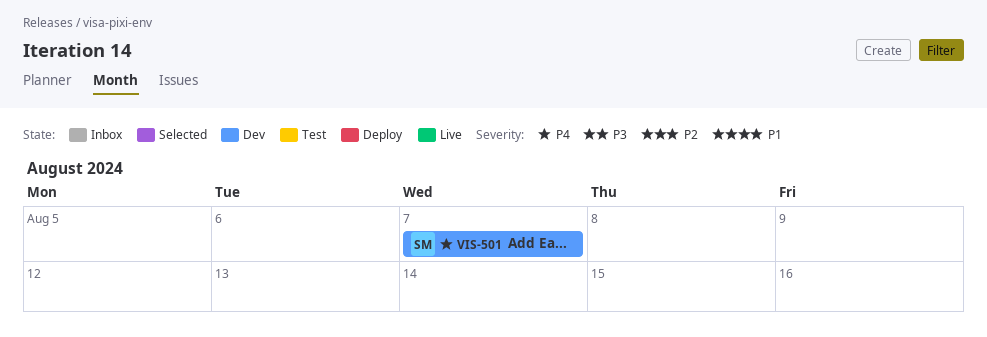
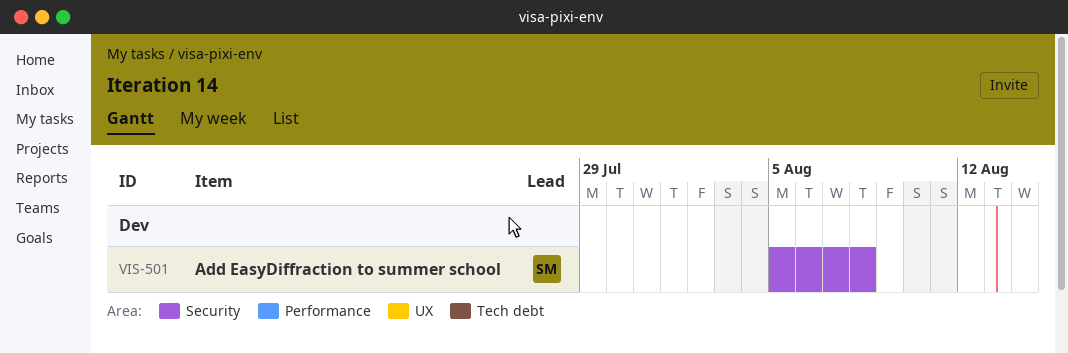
VIS-501, start: Aug 7 -> Aug 5
VIS-501, due: Aug 7 -> Aug 8

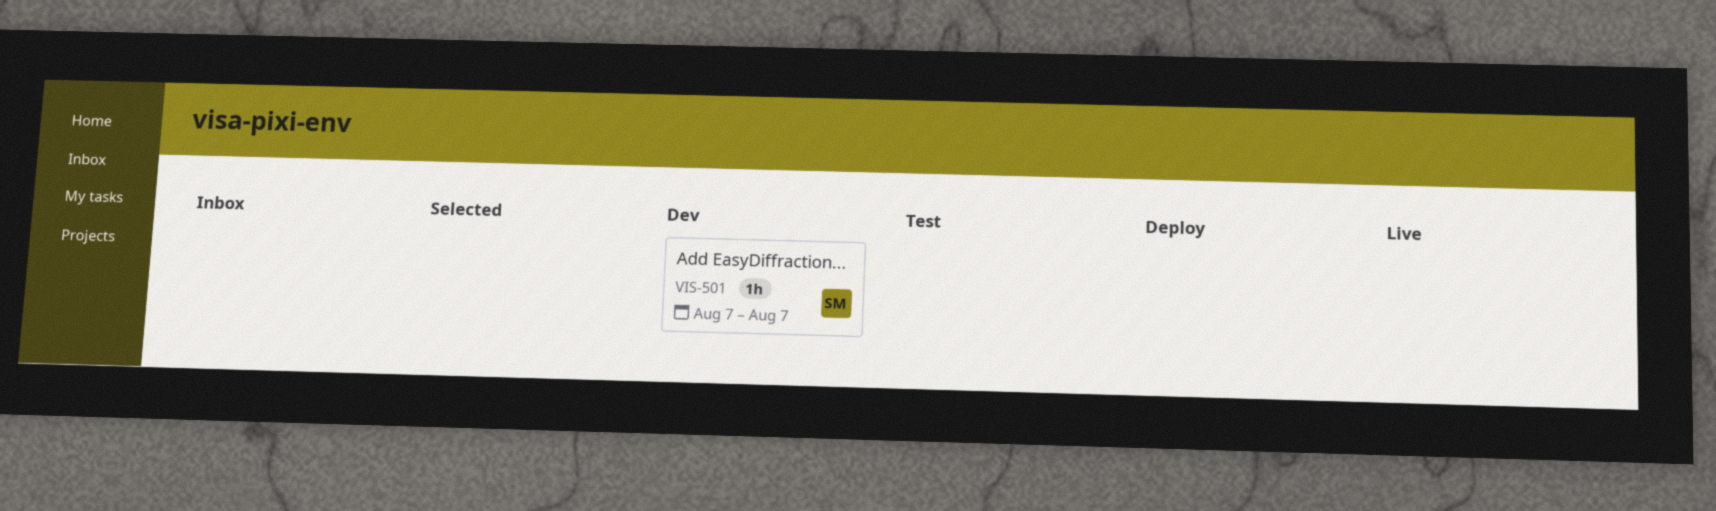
VIS-501, start: Aug 5 -> Aug 7
VIS-501, due: Aug 8 -> Aug 7

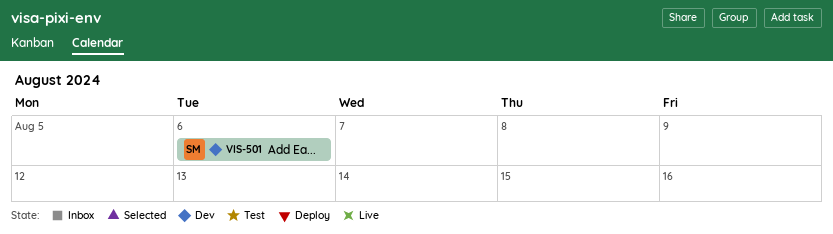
VIS-501, start: Aug 7 -> Aug 6
VIS-501, due: Aug 7 -> Aug 6

